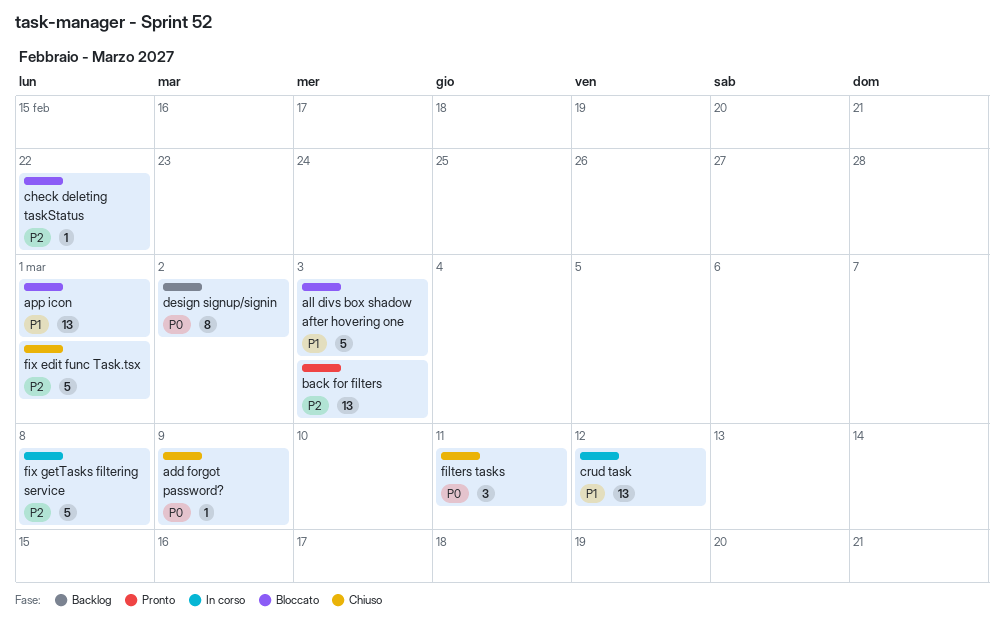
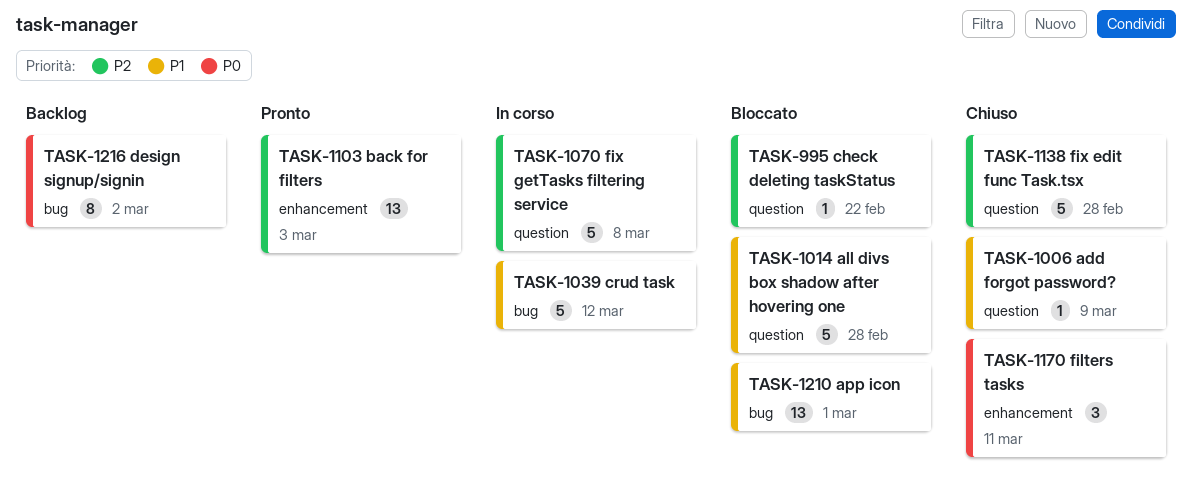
add forgot password?, priority: P0 -> P1
all divs box shadow after hovering one, due: Mar 3 -> Feb 28
crud task, estimate: 13 -> 5
fix edit func Task.tsx, due: Mar 1 -> Feb 28

